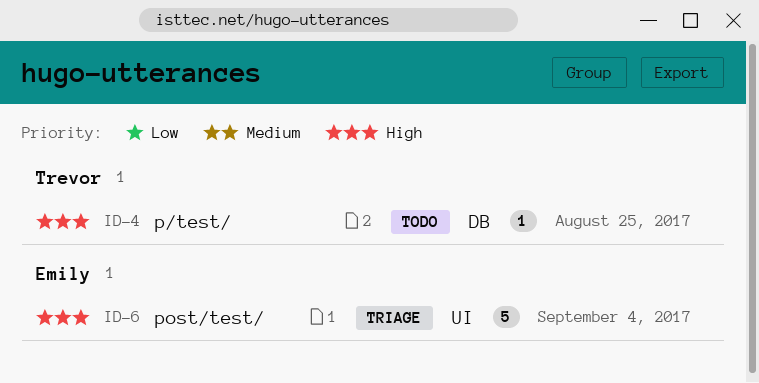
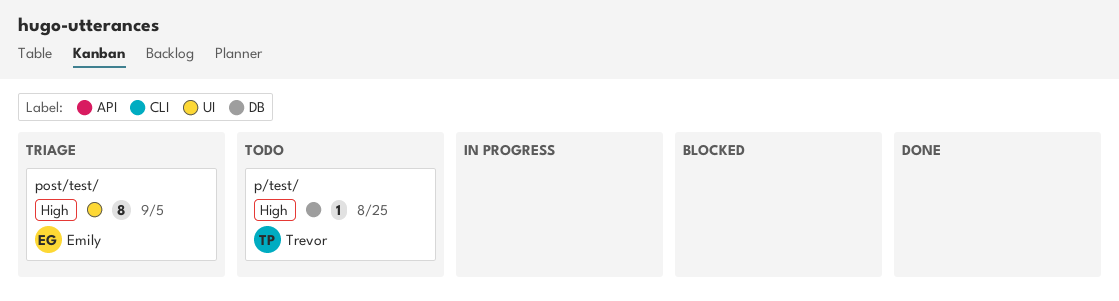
post/test/, estimate: 5 -> 8
post/test/, due: Sep 4 -> Sep 5

